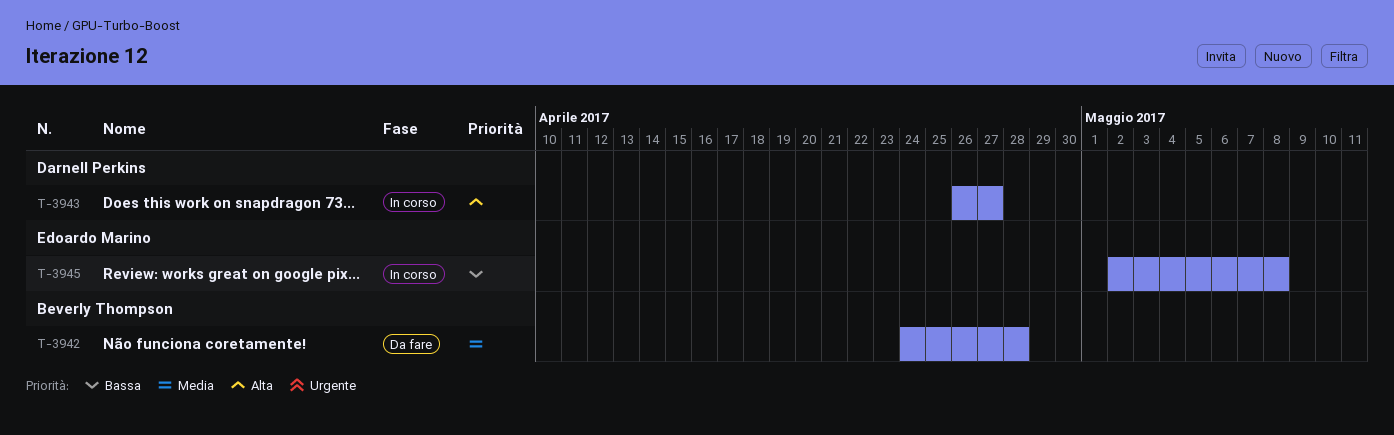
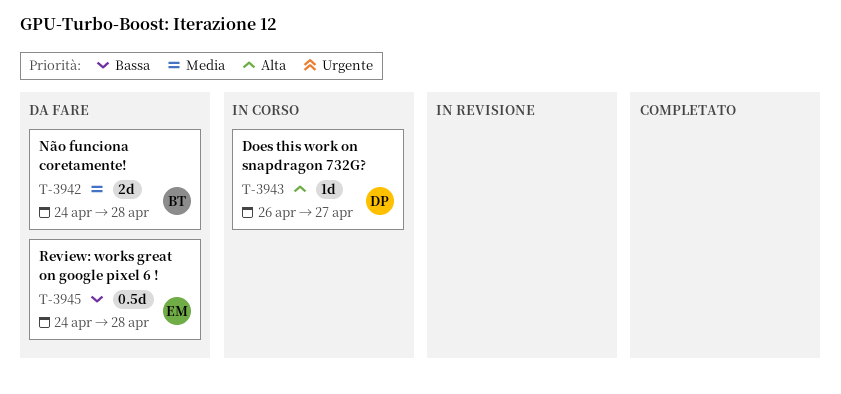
T-3945, status: In corso -> Da fare
T-3945, start: May 2 -> Apr 24
T-3945, due: May 8 -> Apr 28

